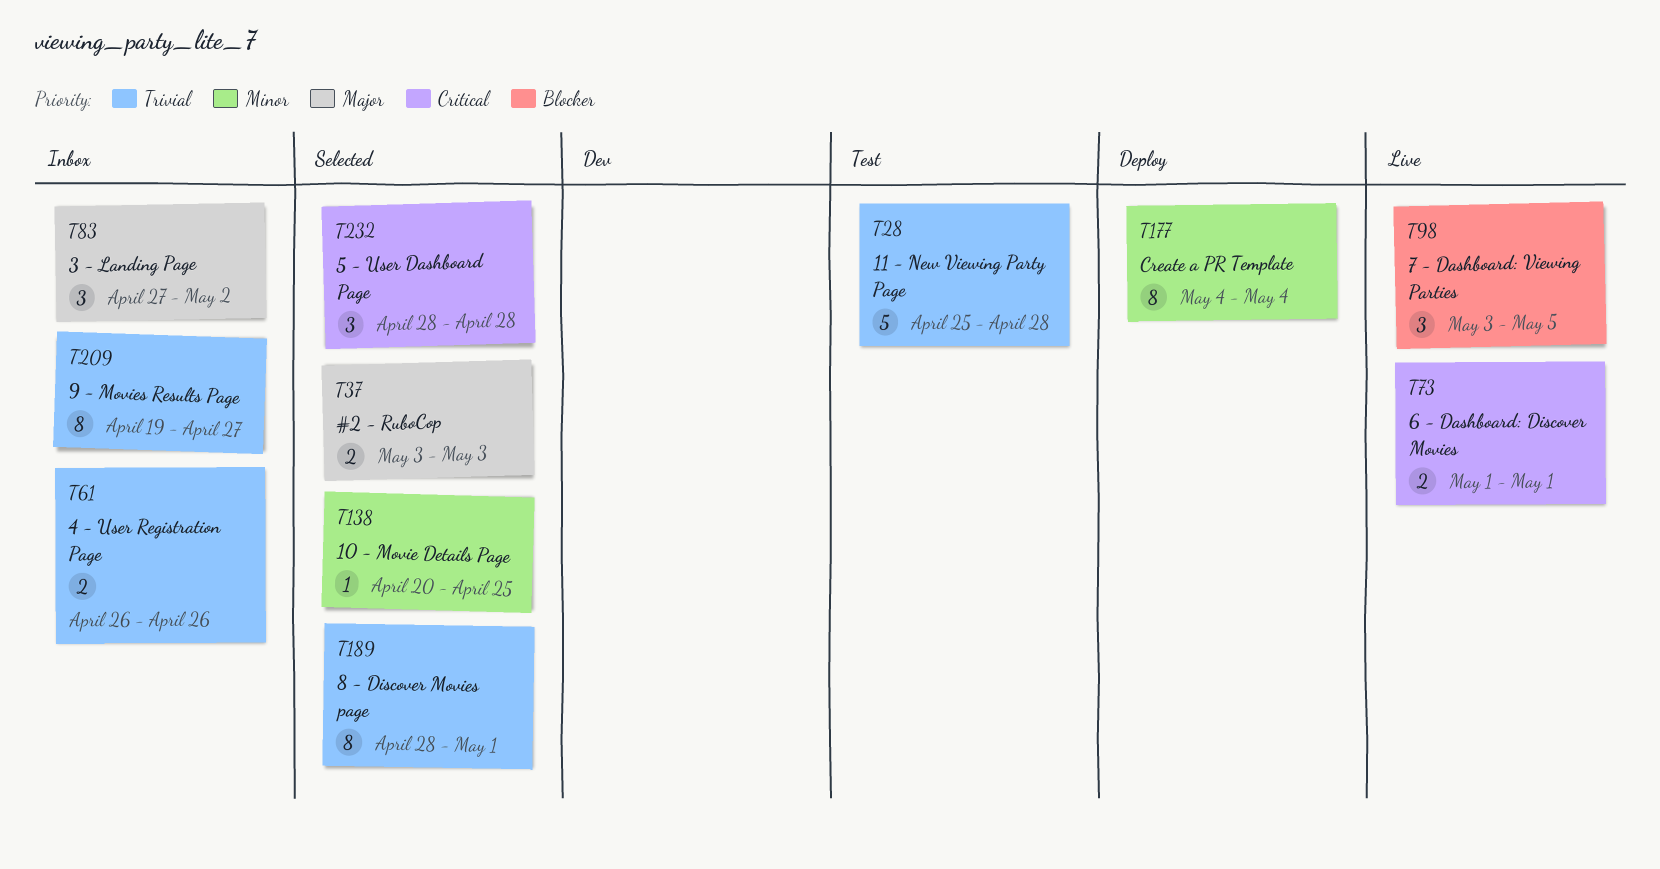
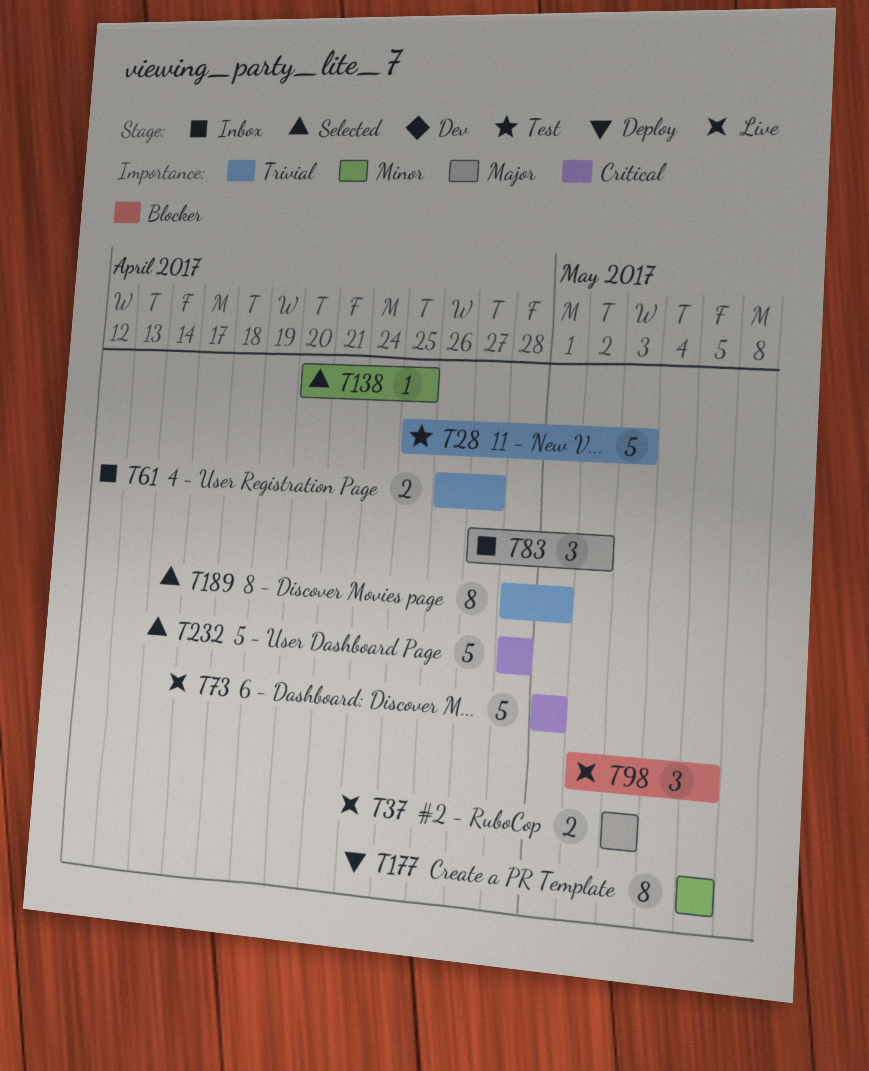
T28, due: Apr 28 -> May 3
T37, status: Selected -> Live
T61, due: Apr 26 -> Apr 27
T73, estimate: 2 -> 5
T98, start: May 3 -> May 2
T177, start: May 4 -> May 5
T177, due: May 4 -> May 5
T209: present -> none
T232, estimate: 3 -> 5

